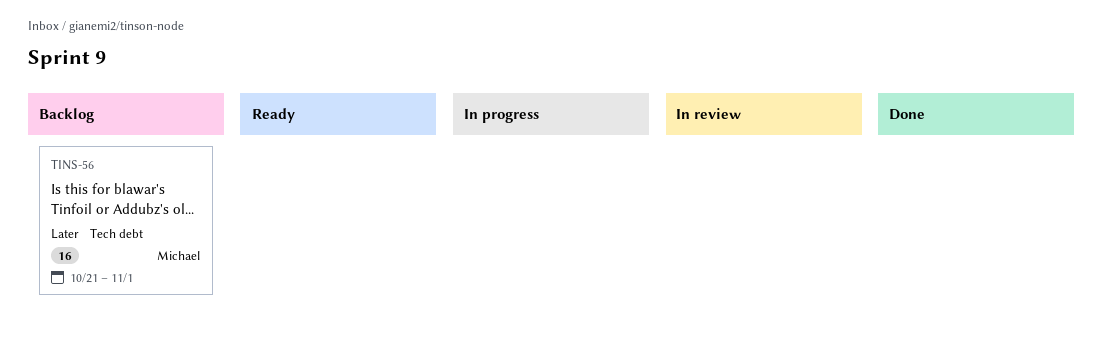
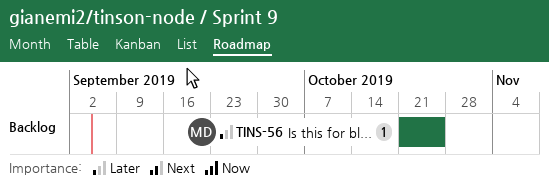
TINS-56, estimate: 16 -> 1
TINS-56, due: Nov 1 -> Oct 25

